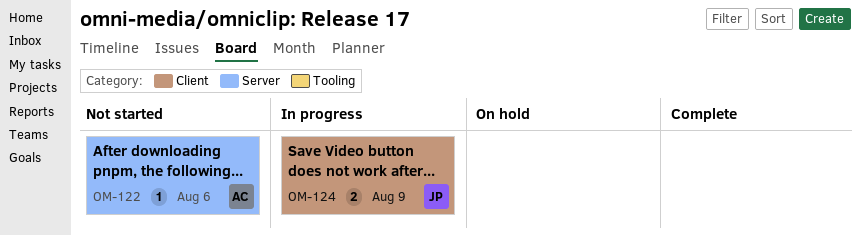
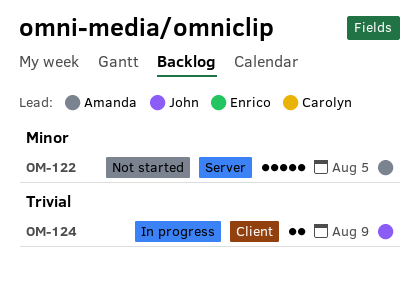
OM-122, estimate: 1 -> 5
OM-122, due: Aug 6 -> Aug 5

